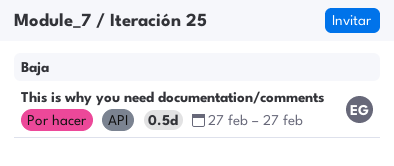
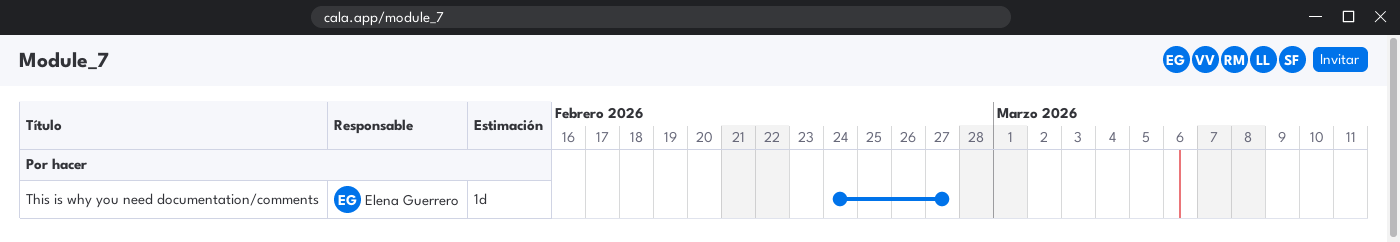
This is why you need documentation/comments, estimate: 0.5d -> 1d
This is why you need documentation/comments, start: Feb 27 -> Feb 24

